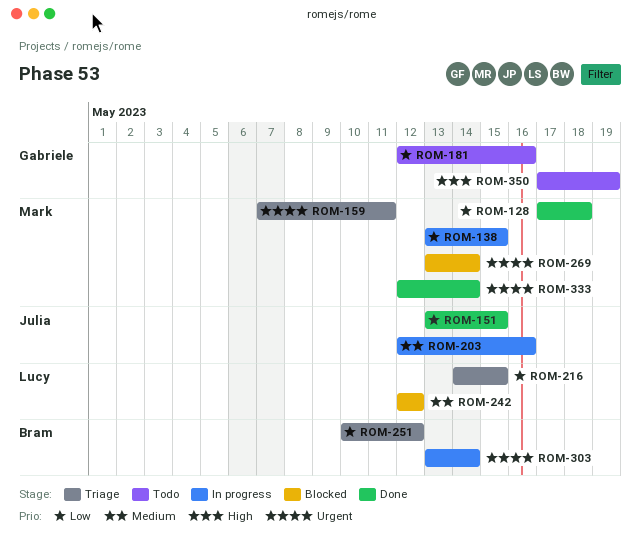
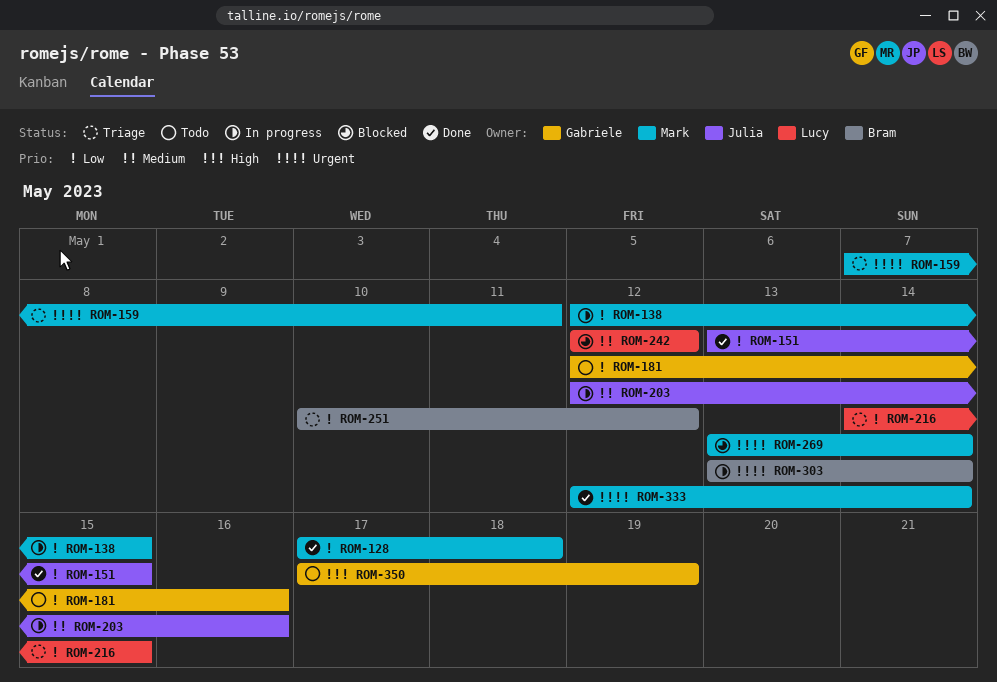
ROM-138, start: May 13 -> May 12

